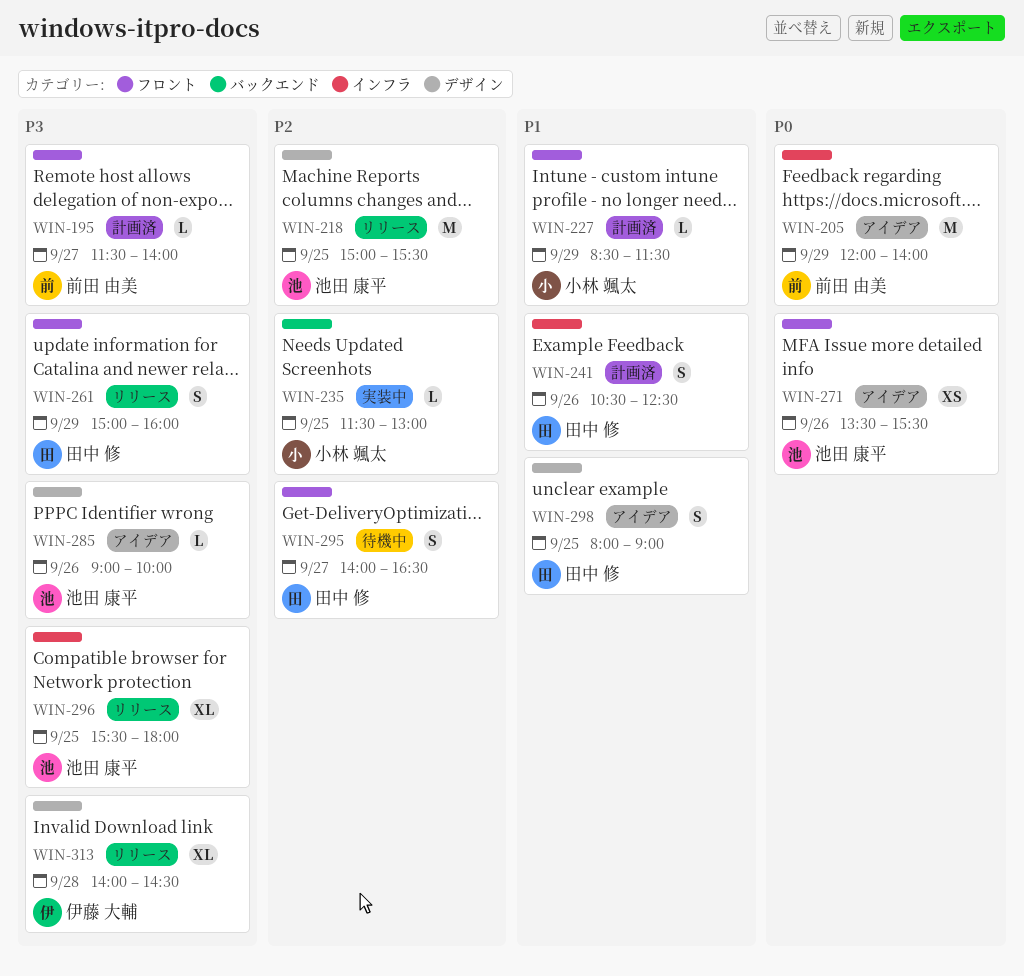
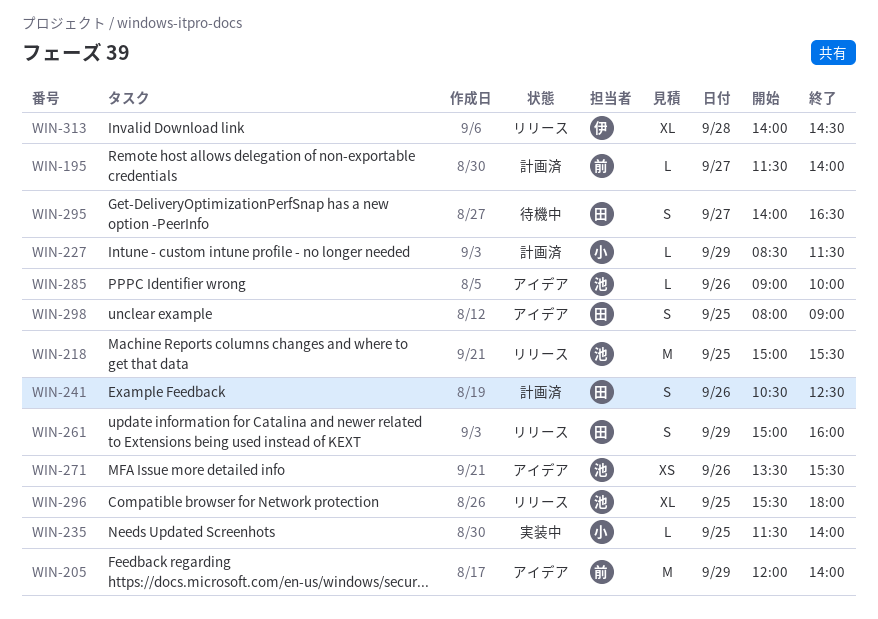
WIN-235, ends: 13:00 -> 14:00

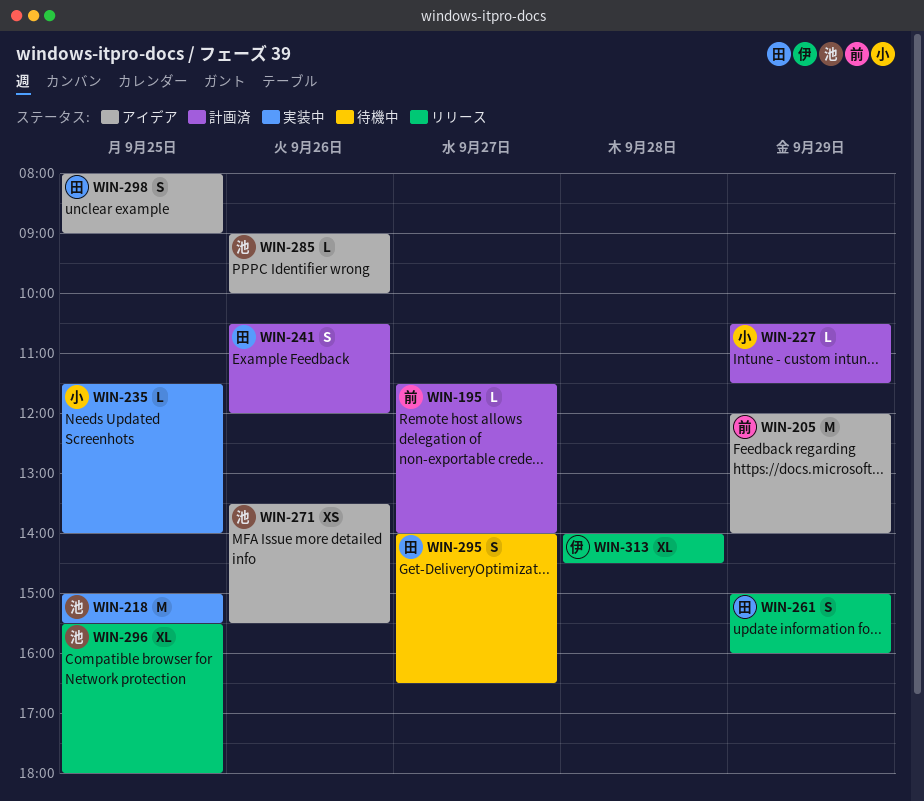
WIN-218, status: リリース -> 実装中
WIN-227, begins: 08:30 -> 10:30
WIN-241, ends: 12:30 -> 12:00

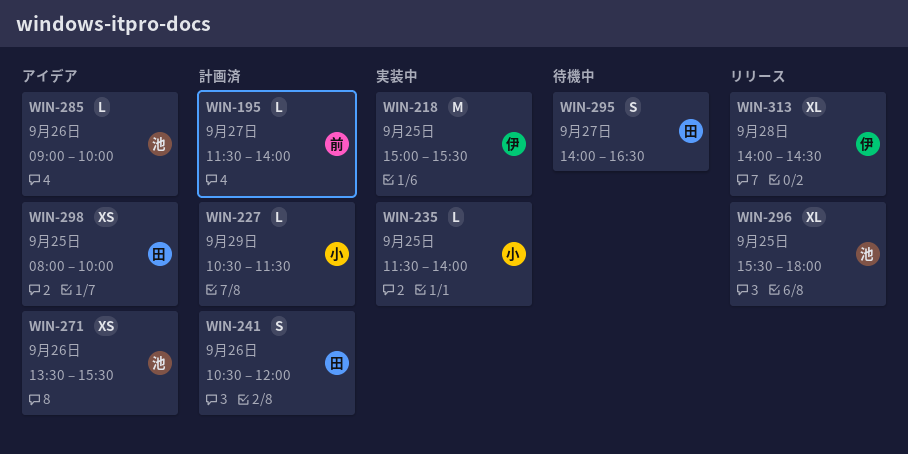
WIN-205: present -> none
WIN-218, owner: 池 -> 伊
WIN-261: present -> none
WIN-298, estimate: S -> XS
WIN-298, ends: 09:00 -> 10:00

